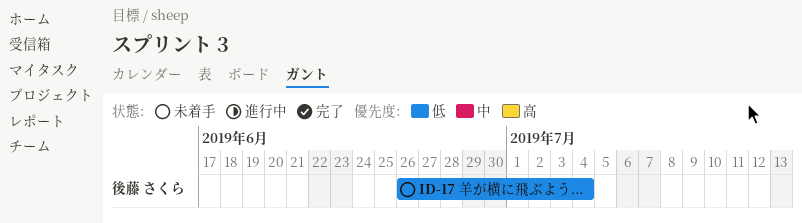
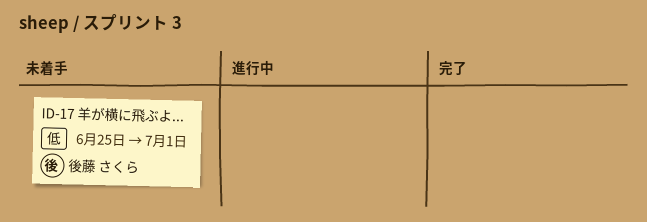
ID-17, start: Jun 26 -> Jun 25
ID-17, due: Jul 4 -> Jul 1

